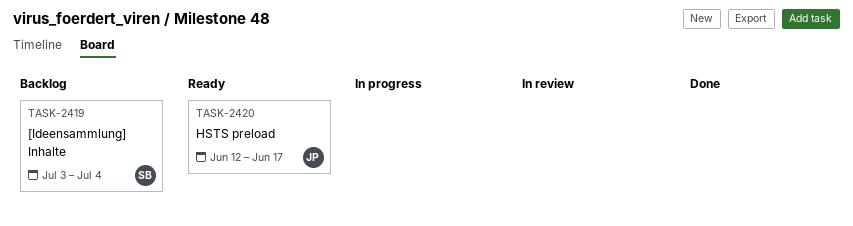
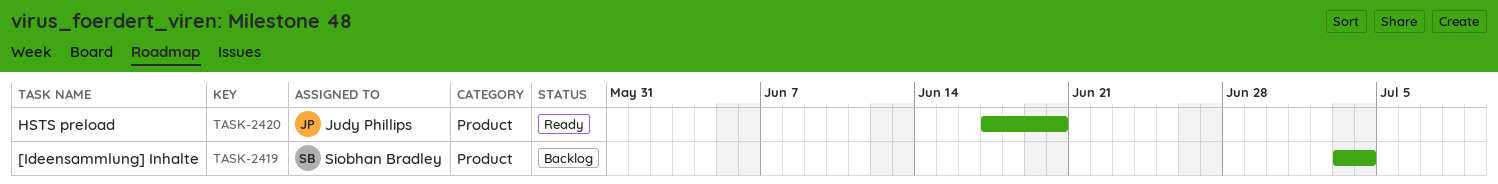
TASK-2420, start: Jun 12 -> Jun 17
TASK-2420, due: Jun 17 -> Jun 20

